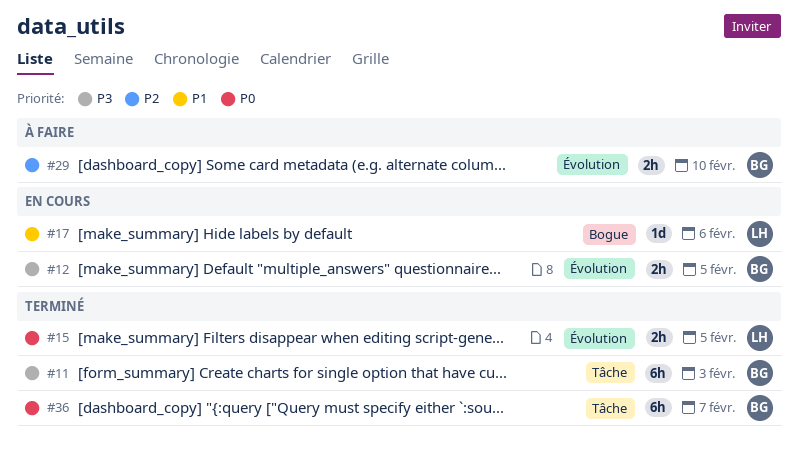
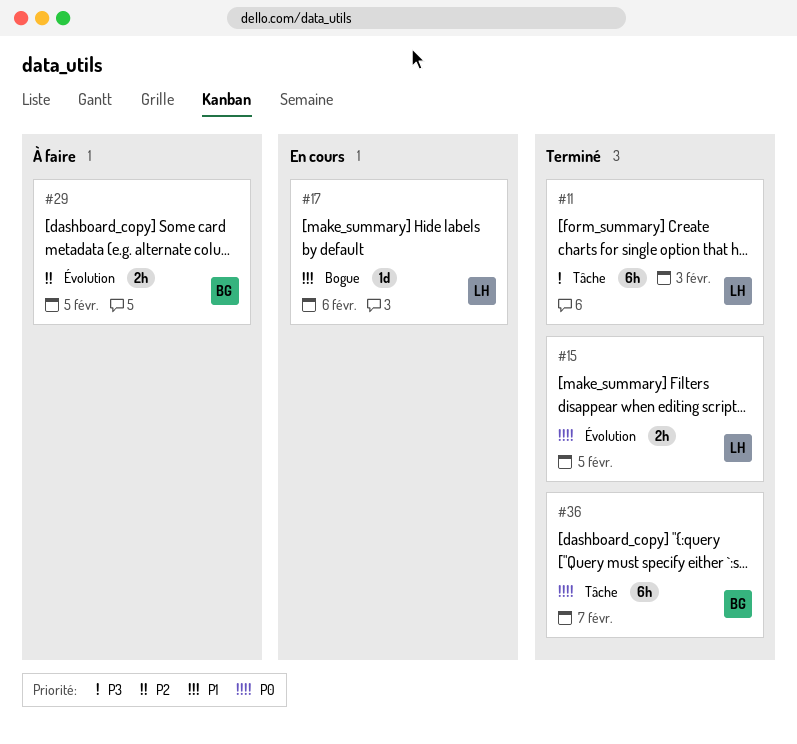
#11, owner: BG -> LH
#12: present -> none
#29, due: Feb 10 -> Feb 5

